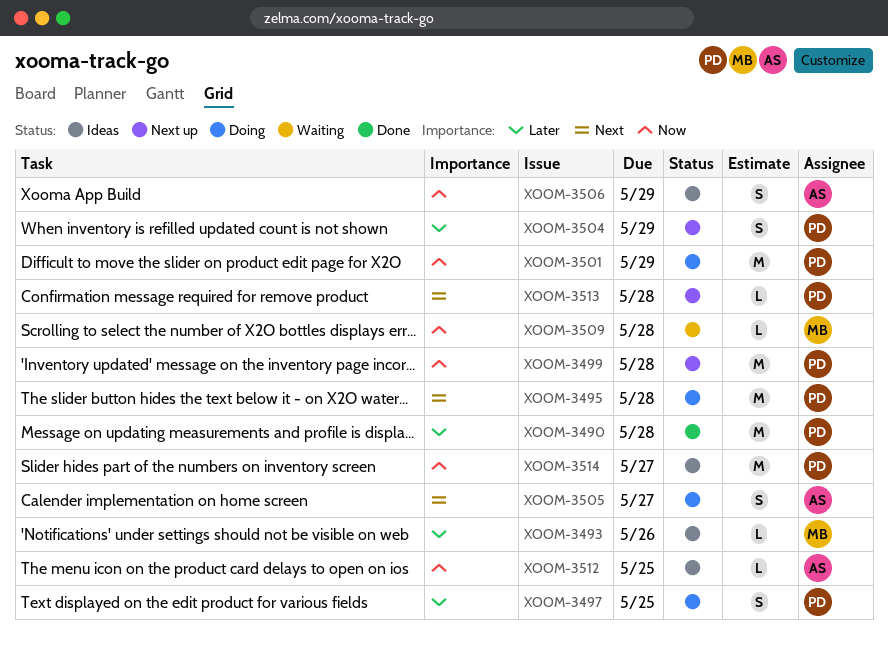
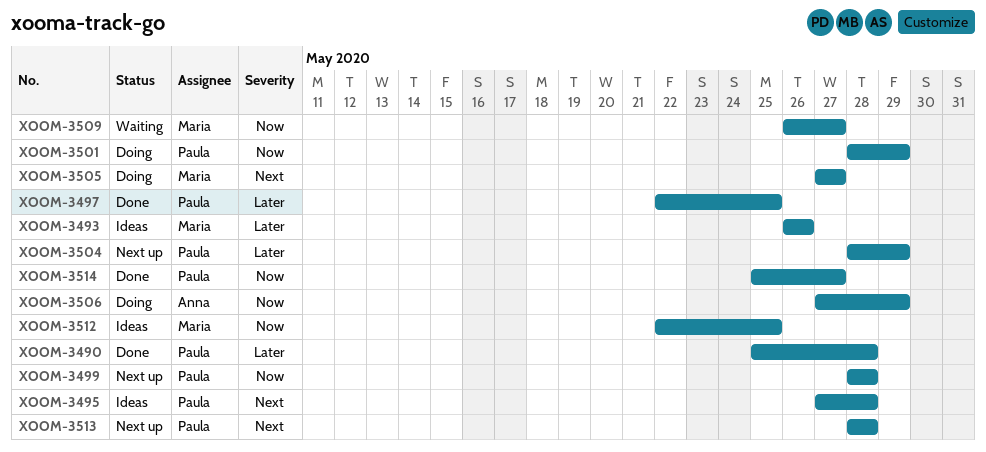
XOOM-3495, status: Doing -> Ideas
XOOM-3497, status: Doing -> Done
XOOM-3505, owner: Anna -> Maria
XOOM-3506, status: Ideas -> Doing
XOOM-3509, due: May 28 -> May 27
XOOM-3512, owner: Anna -> Maria
XOOM-3514, status: Ideas -> Done

